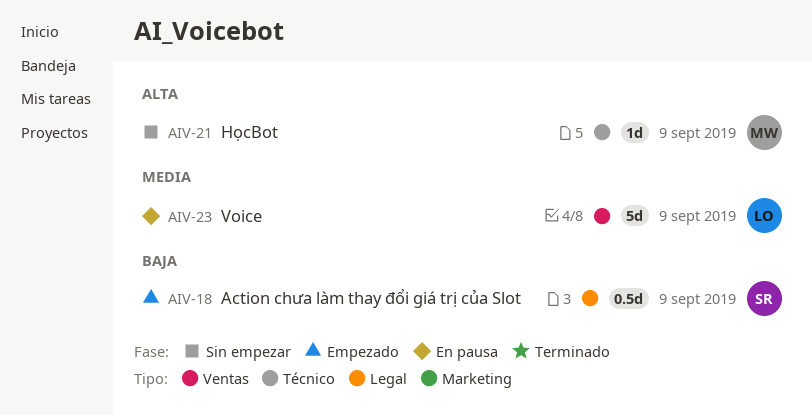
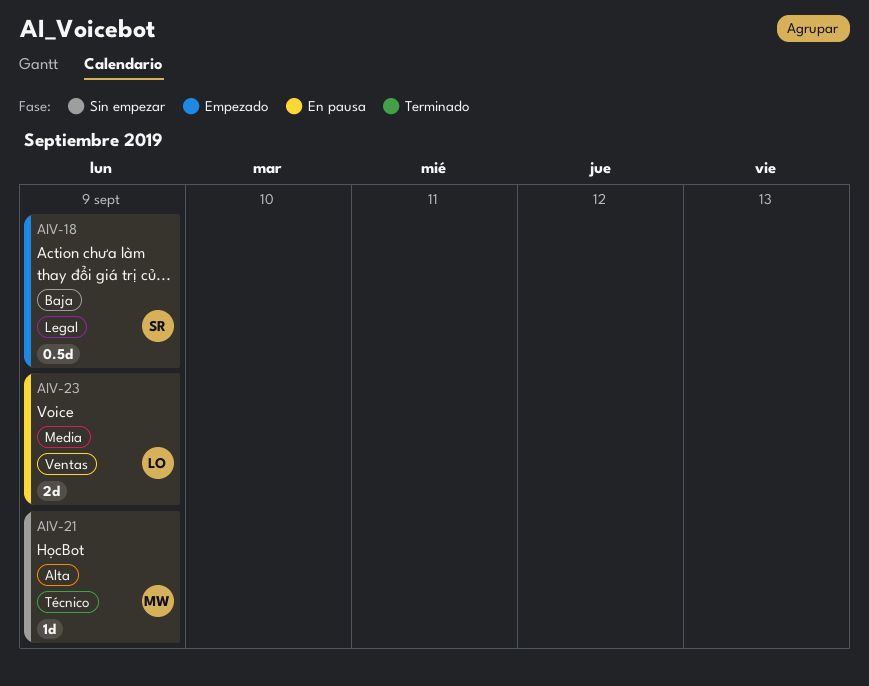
AIV-23, estimate: 5d -> 2d

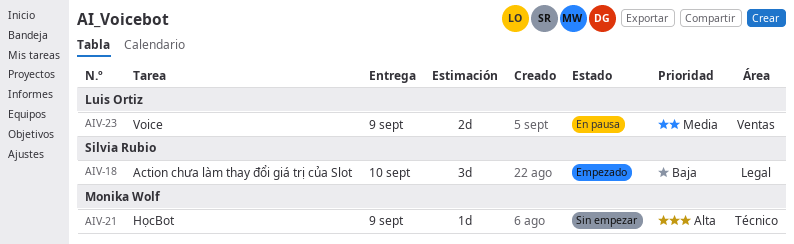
AIV-18, estimate: 0.5d -> 3d
AIV-18, due: Sep 9 -> Sep 10

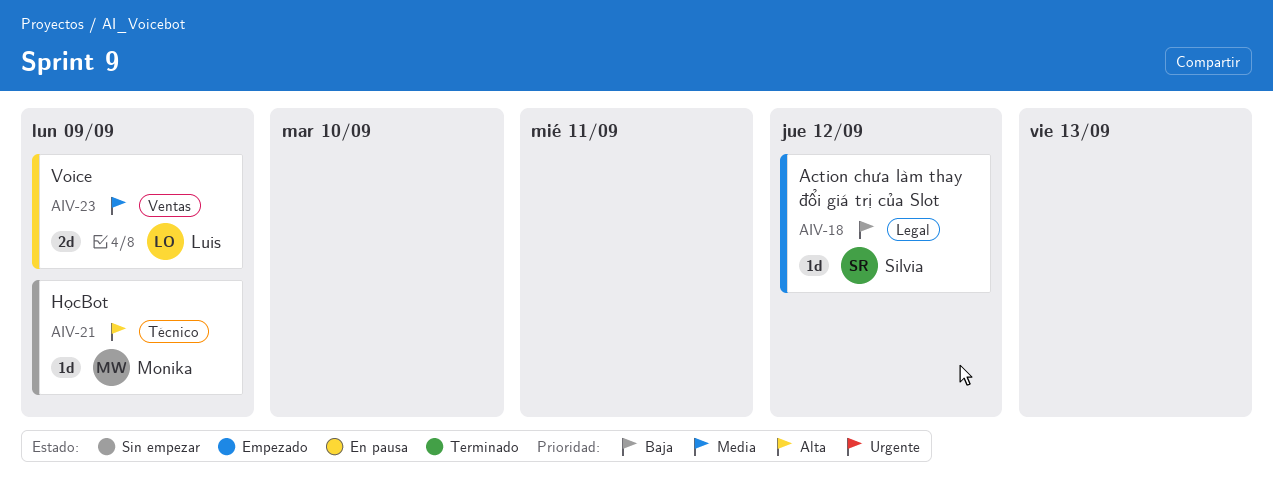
AIV-18, estimate: 3d -> 1d
AIV-18, due: Sep 10 -> Sep 12

